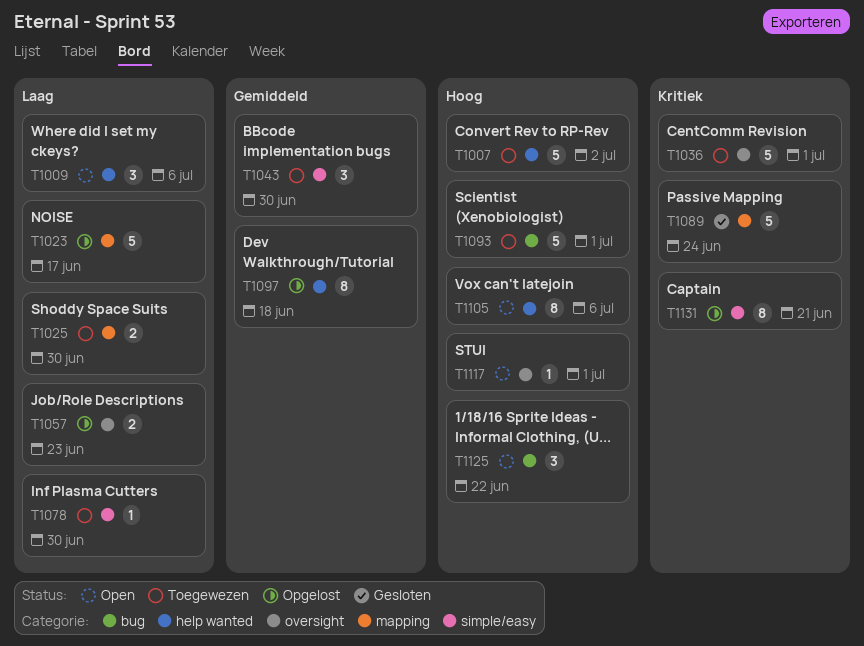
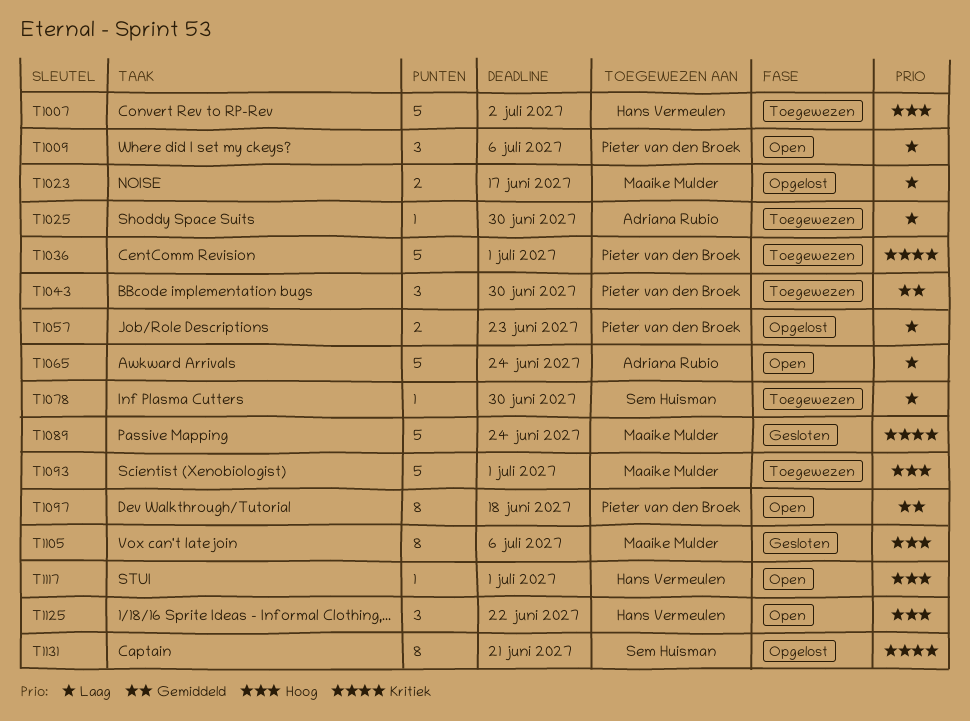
T1023, estimate: 5 -> 2
T1025, estimate: 2 -> 1
T1065: none -> present
T1097, status: Opgelost -> Open
T1105, status: Open -> Gesloten

